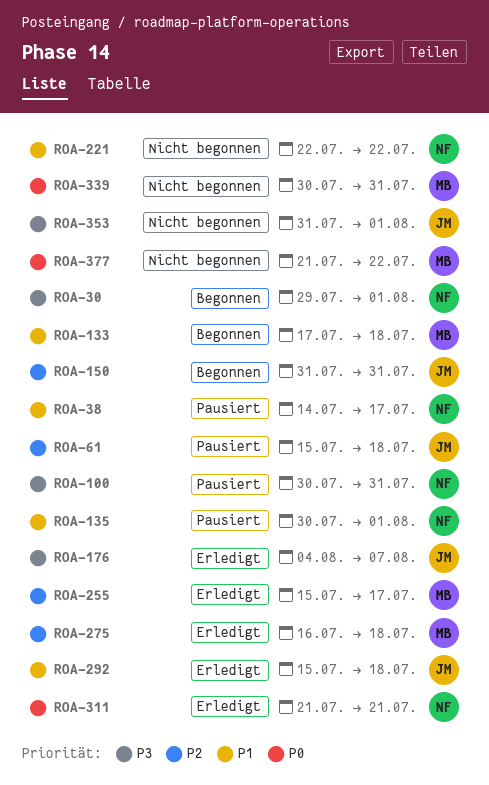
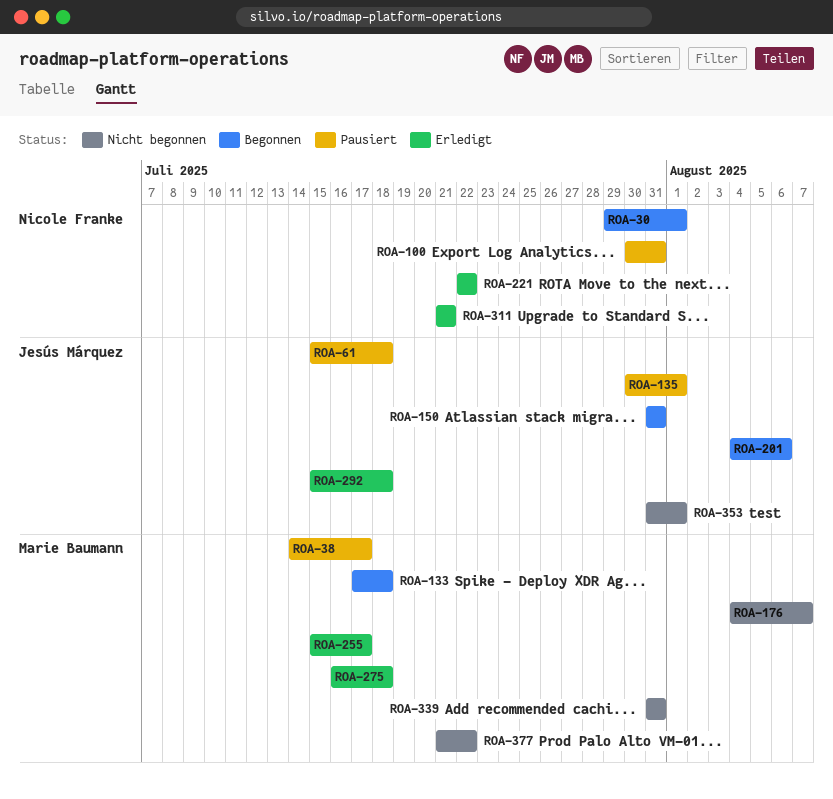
ROA-38, owner: Nicole Franke -> Marie Baumann
ROA-135, owner: Nicole Franke -> Jesús Márquez
ROA-176, status: Erledigt -> Nicht begonnen
ROA-176, owner: Jesús Márquez -> Marie Baumann
ROA-201: none -> present
ROA-221, status: Nicht begonnen -> Erledigt
ROA-339, start: Jul 30 -> Jul 31

